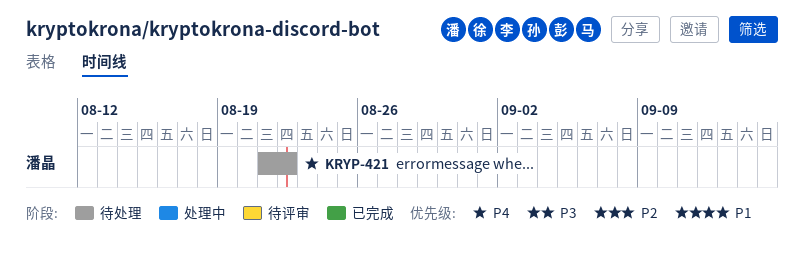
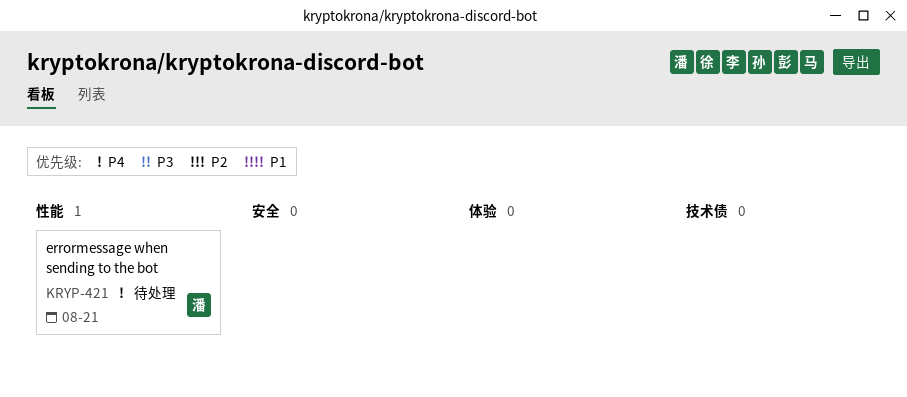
KRYP-421, due: Aug 22 -> Aug 21

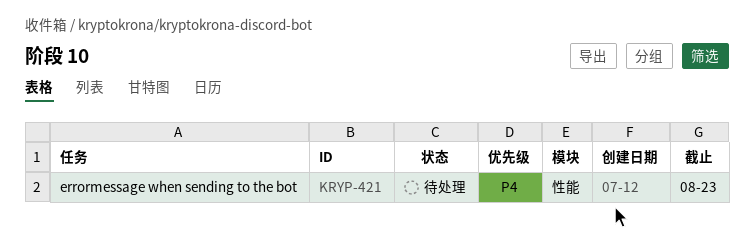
KRYP-421, due: Aug 21 -> Aug 23

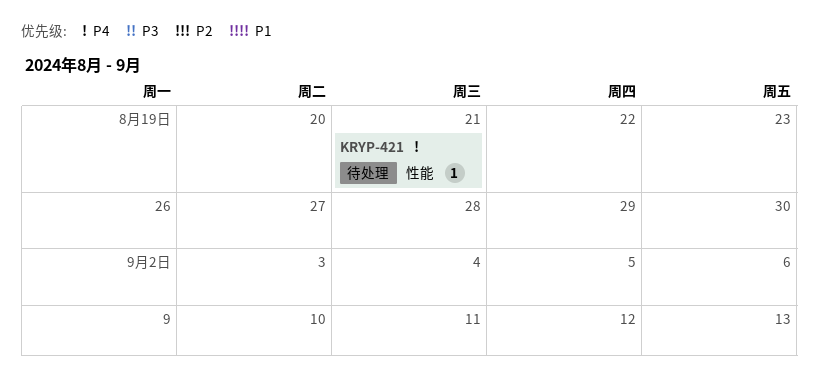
KRYP-421, due: Aug 23 -> Aug 21

